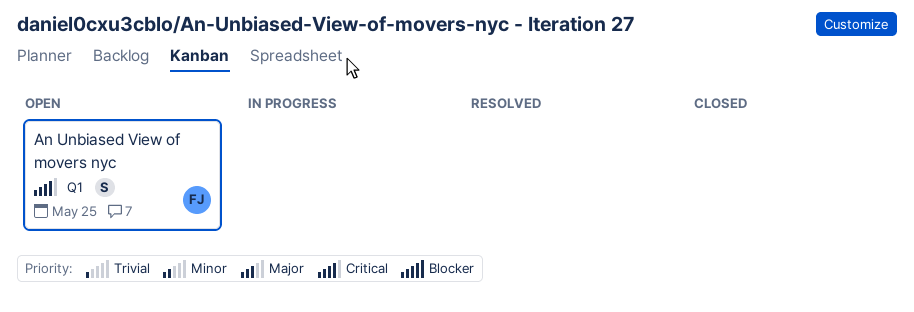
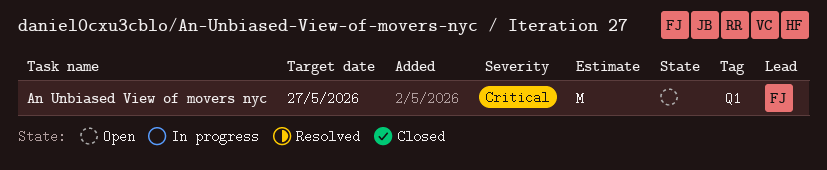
An Unbiased View of movers nyc, estimate: S -> M
An Unbiased View of movers nyc, due: May 25 -> May 27

